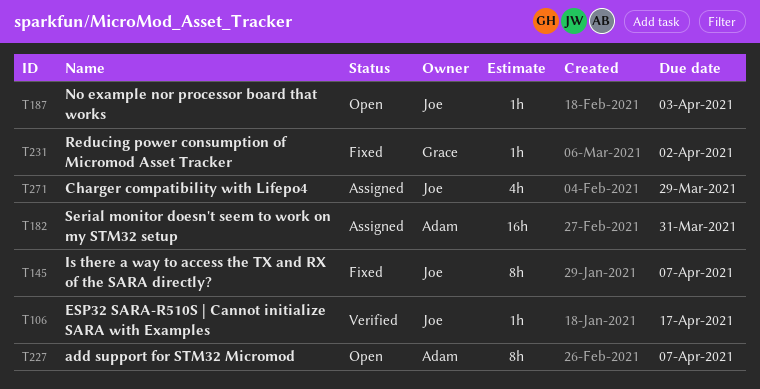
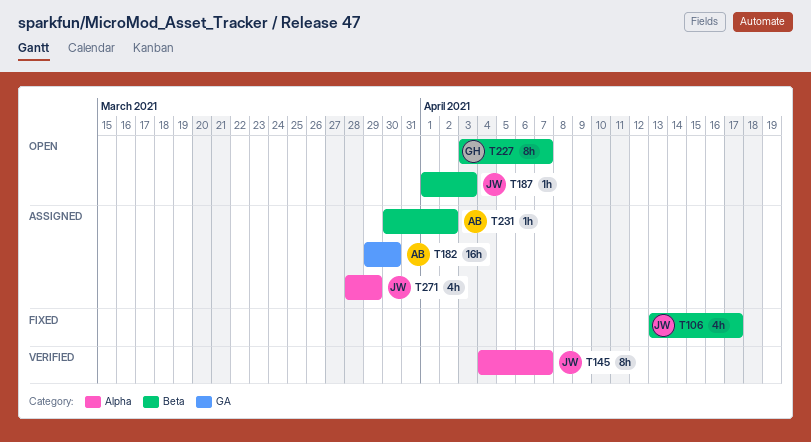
T106, status: Verified -> Fixed
T106, estimate: 1h -> 4h
T145, status: Fixed -> Verified
T182, due: Mar 31 -> Mar 30
T227, owner: Adam -> Grace
T231, status: Fixed -> Assigned
T231, owner: Grace -> Adam

